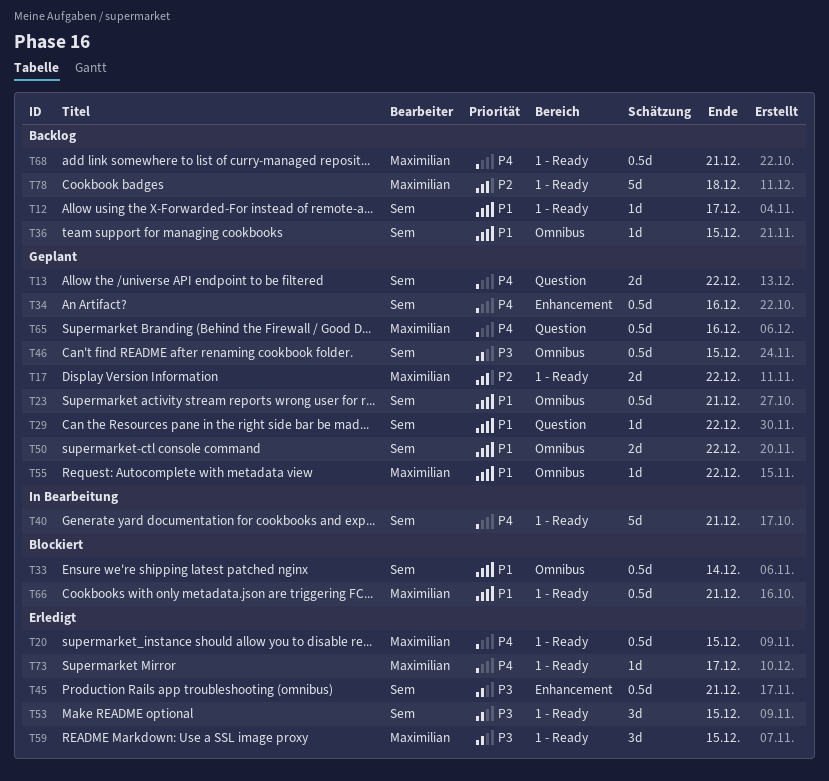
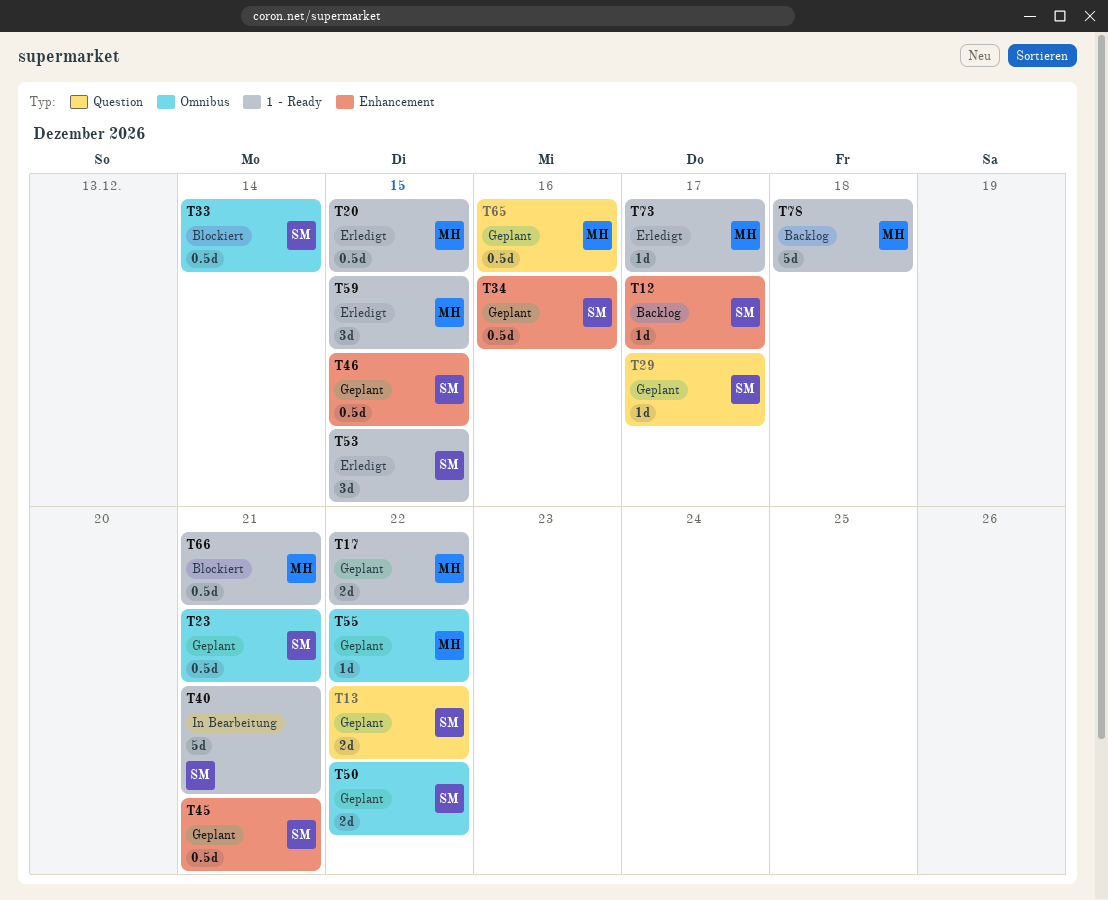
T12, label: 1 - Ready -> Enhancement
T29, due: Dec 22 -> Dec 17
T36: present -> none
T45, status: Erledigt -> Geplant
T46, label: Omnibus -> Enhancement
T68: present -> none

